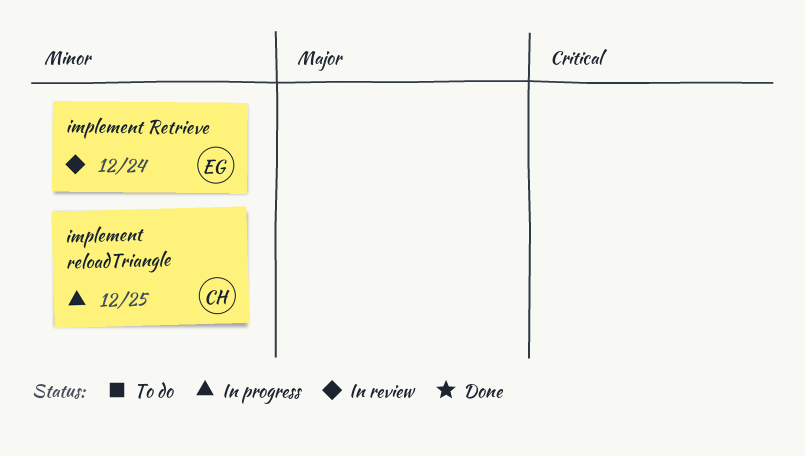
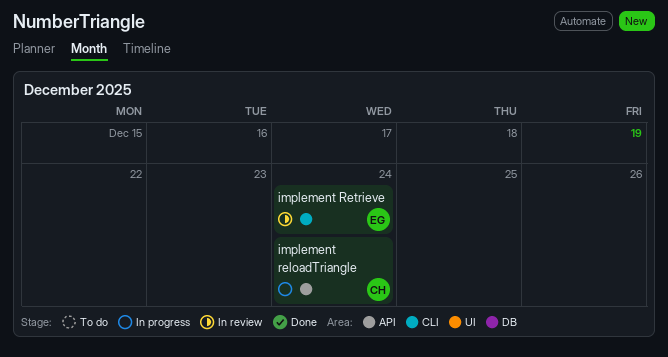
implement reloadTriangle, due: Dec 25 -> Dec 24

